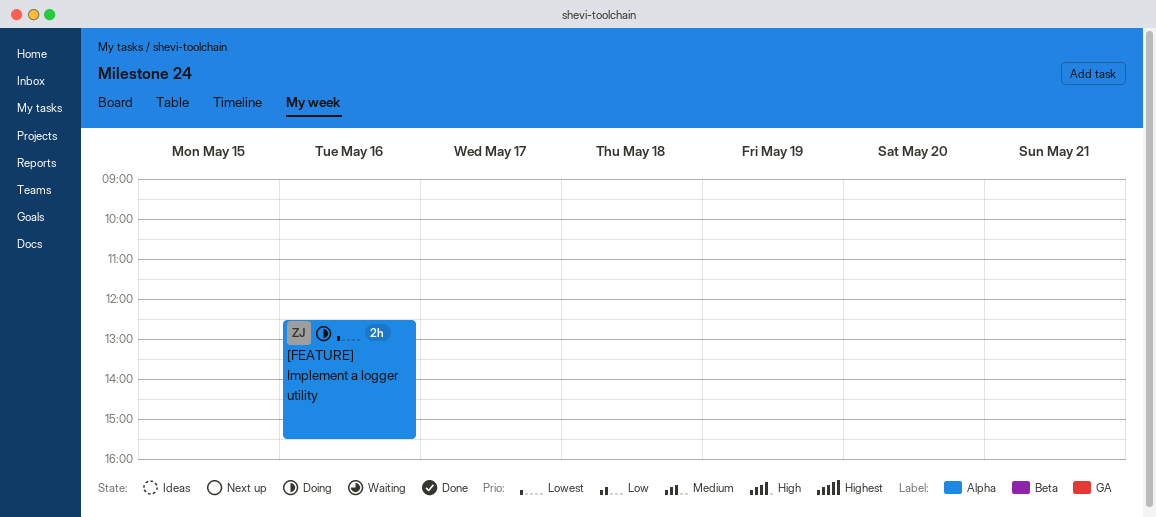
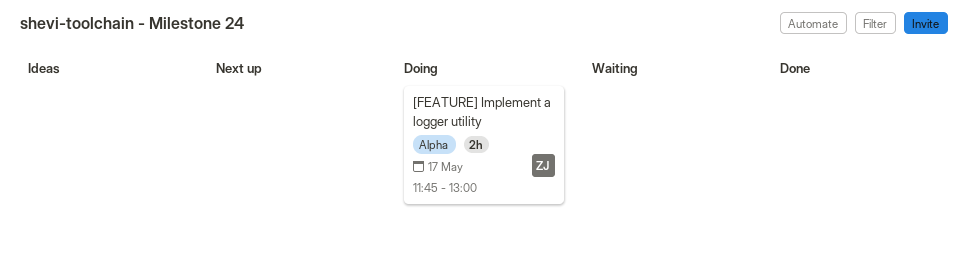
[FEATURE] Implement a logger utility, day: May 16 -> May 17
[FEATURE] Implement a logger utility, begins: 12:30 -> 11:45
[FEATURE] Implement a logger utility, ends: 15:30 -> 13:00

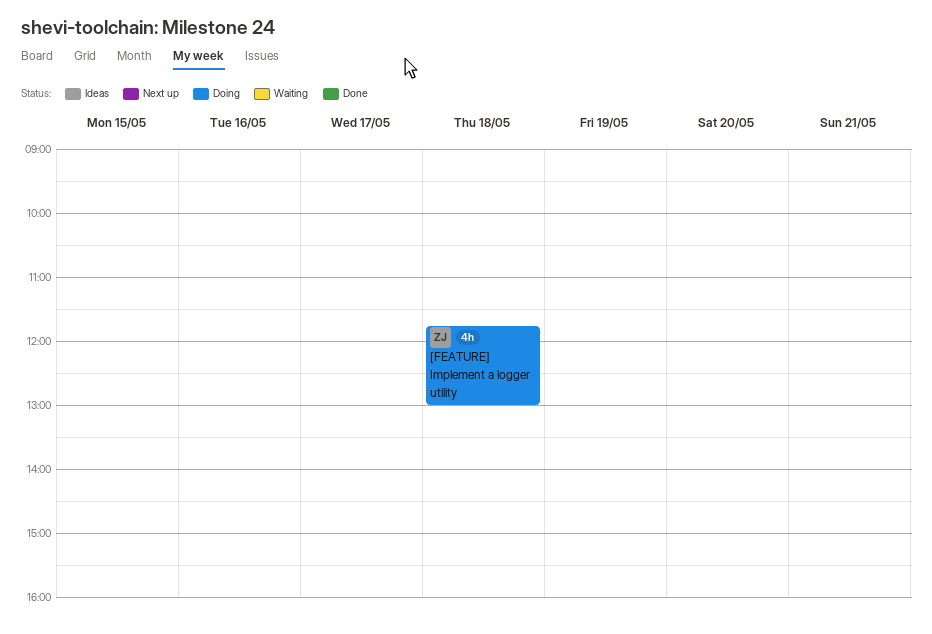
[FEATURE] Implement a logger utility, estimate: 2h -> 4h
[FEATURE] Implement a logger utility, day: May 17 -> May 18

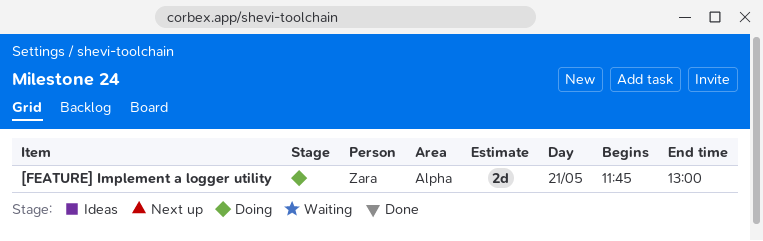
[FEATURE] Implement a logger utility, estimate: 4h -> 2d
[FEATURE] Implement a logger utility, day: May 18 -> May 21

